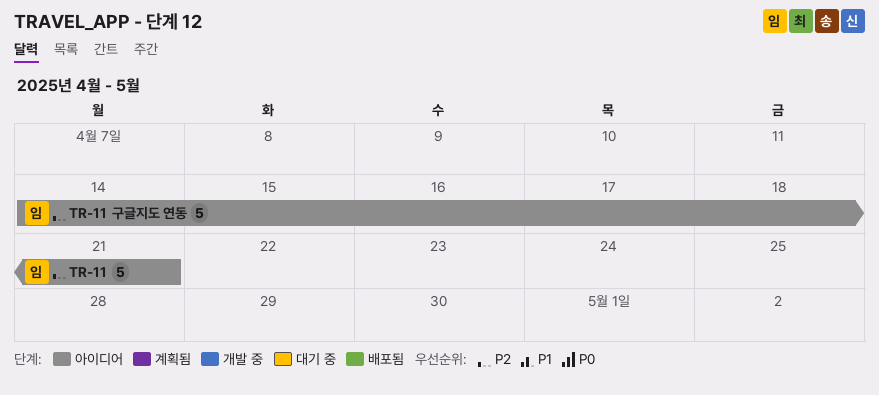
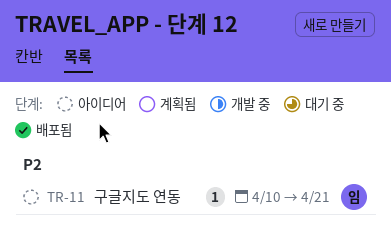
TR-11, estimate: 5 -> 1
TR-11, start: Apr 14 -> Apr 10

